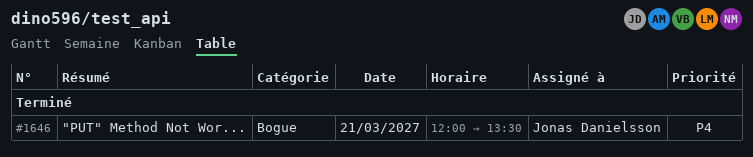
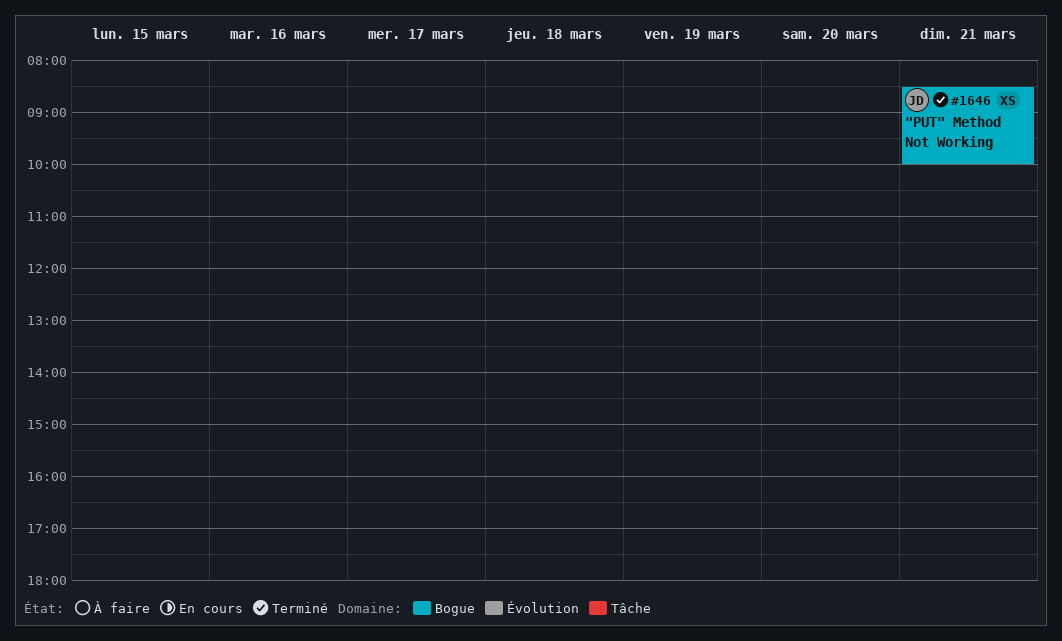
#1646, begins: 12:00 -> 08:30
#1646, ends: 13:30 -> 10:00

